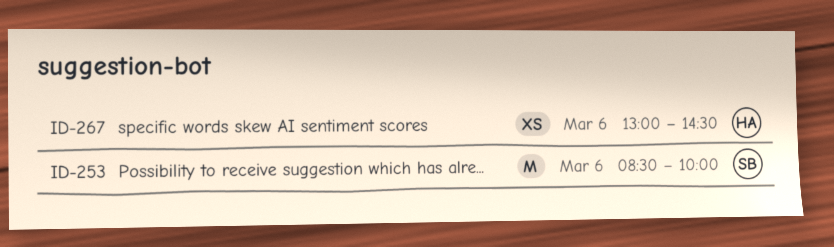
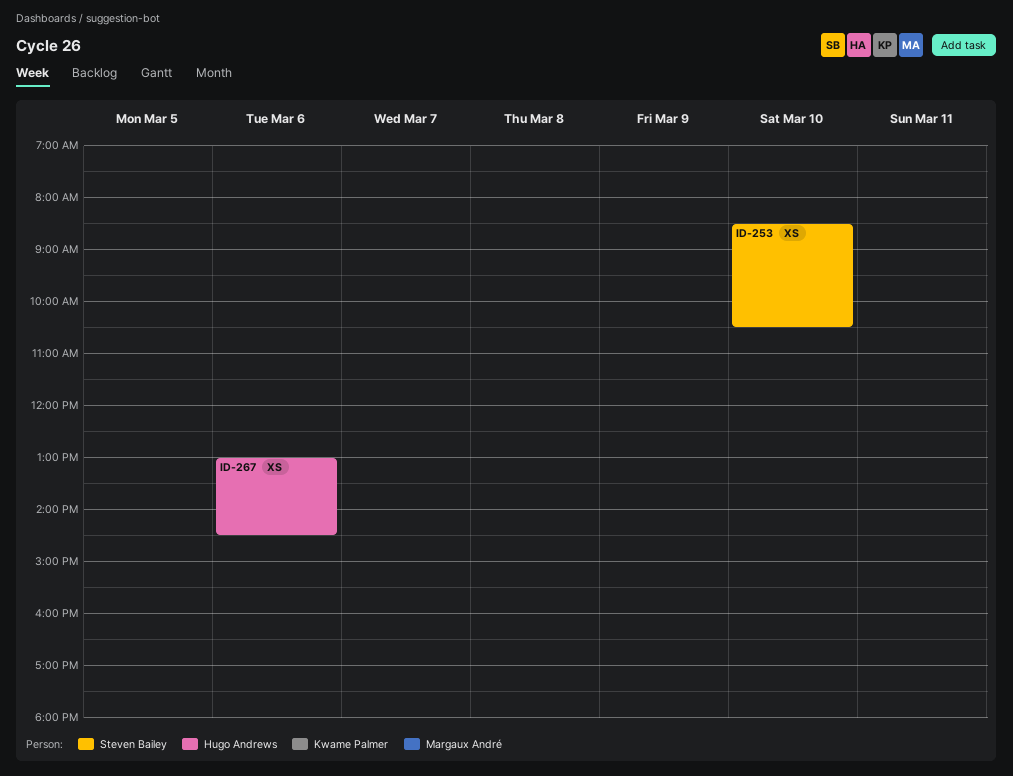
ID-253, estimate: M -> XS
ID-253, day: Mar 6 -> Mar 10
ID-253, ends: 10:00 -> 10:30

